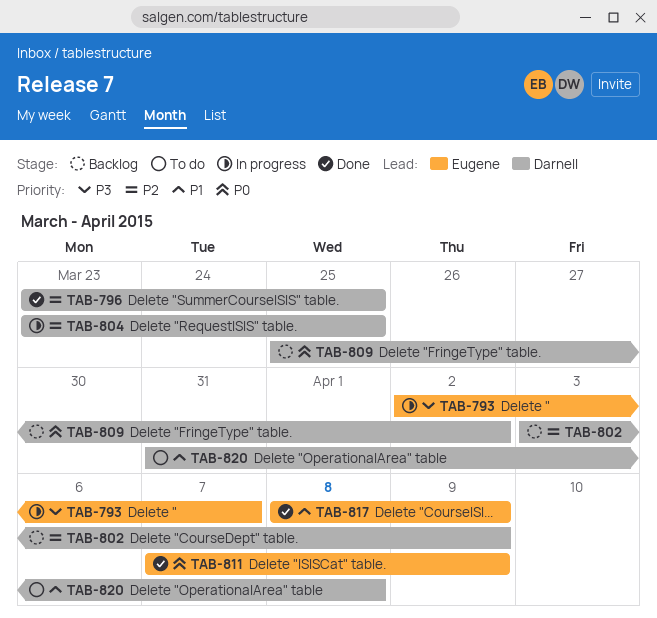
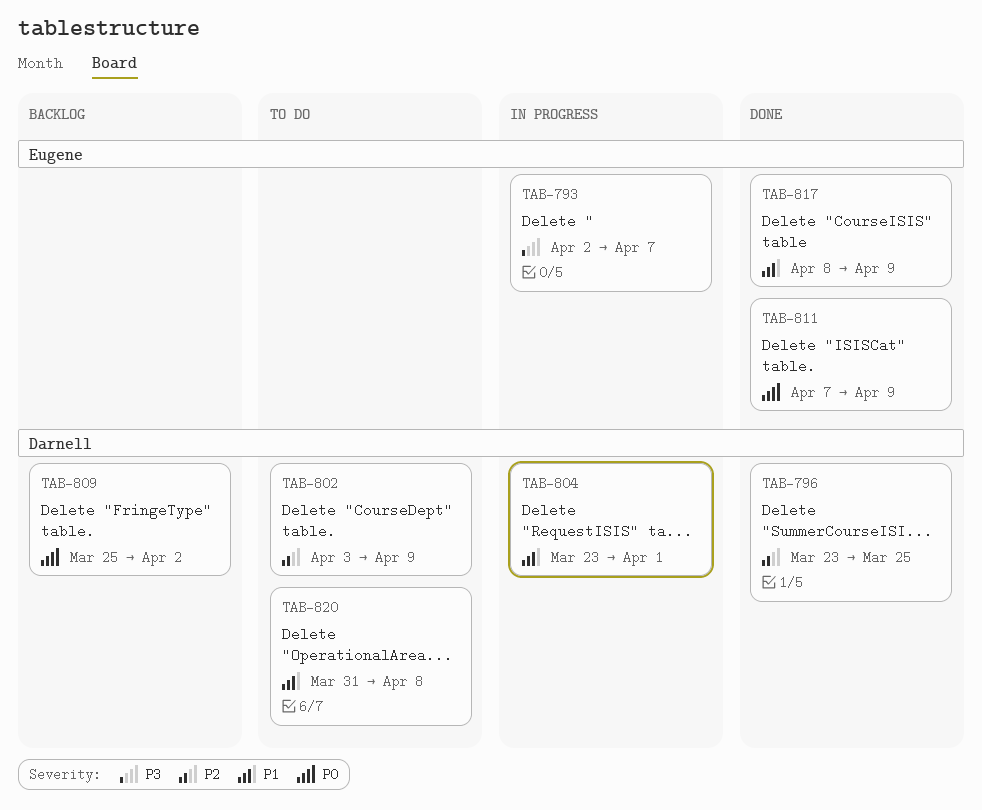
TAB-802, status: Backlog -> To do
TAB-804, priority: P2 -> P1
TAB-804, due: Mar 25 -> Apr 1

